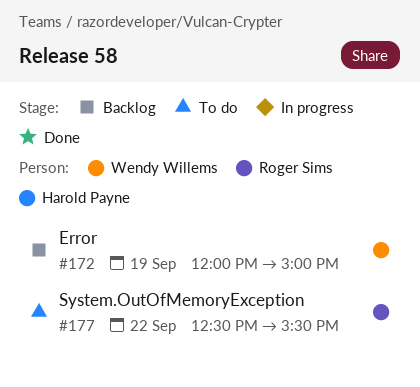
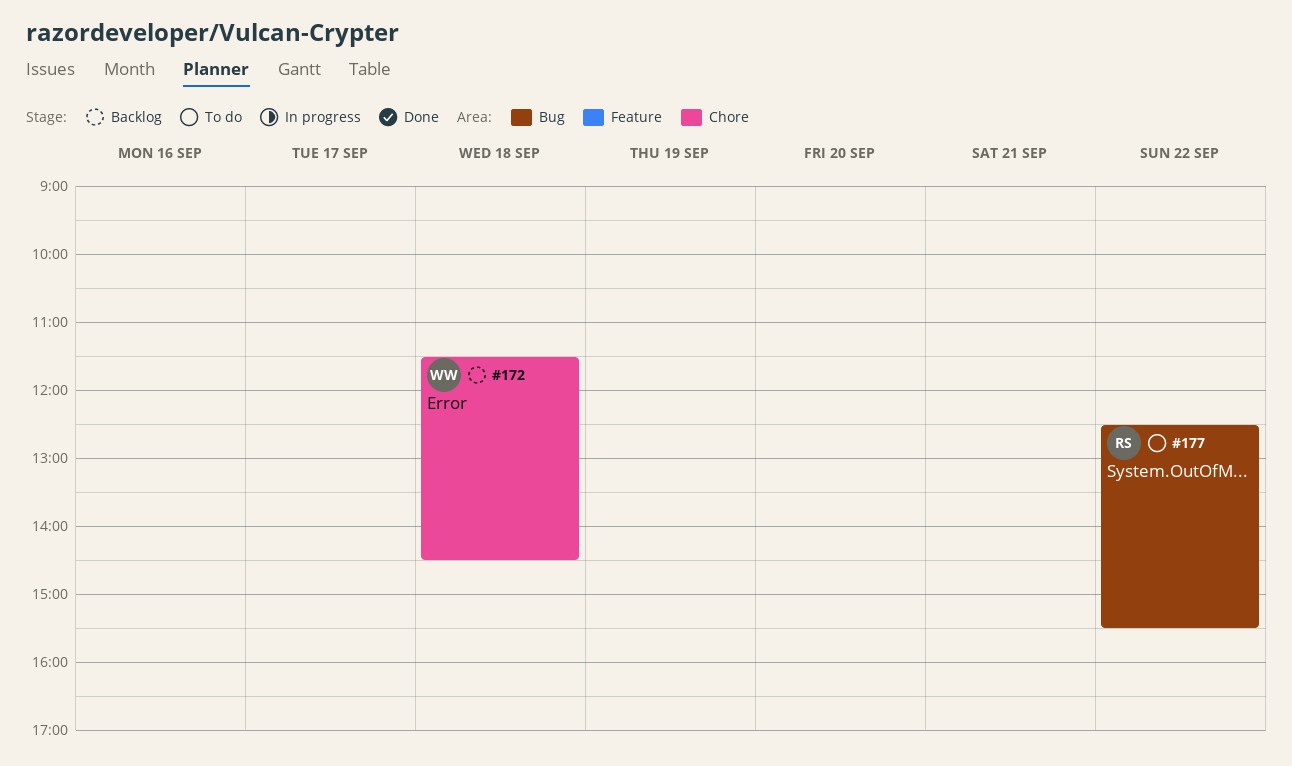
#172, day: Sep 19 -> Sep 18
#172, begins: 12:00 -> 11:30
#172, ends: 15:00 -> 14:30

